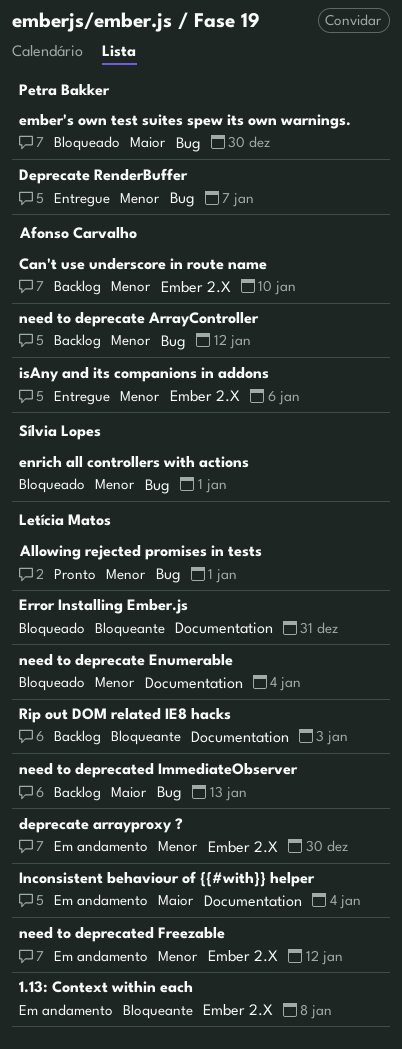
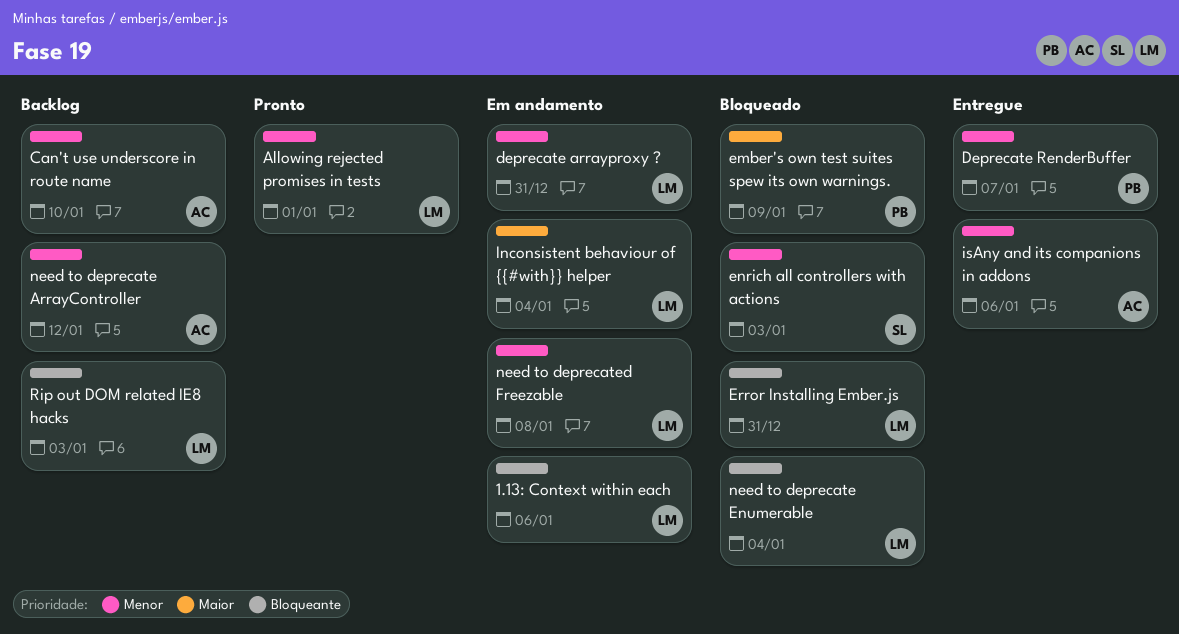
1.13: Context within each, due: Jan 8 -> Jan 6
deprecate arrayproxy ?, due: Dec 30 -> Dec 31
ember's own test suites spew its own warnings., due: Dec 30 -> Jan 9
enrich all controllers with actions, due: Jan 1 -> Jan 3
need to deprecate Enumerable, priority: Menor -> Bloqueante
need to deprecated Freezable, due: Jan 12 -> Jan 8
need to deprecated ImmediateObserver: present -> none

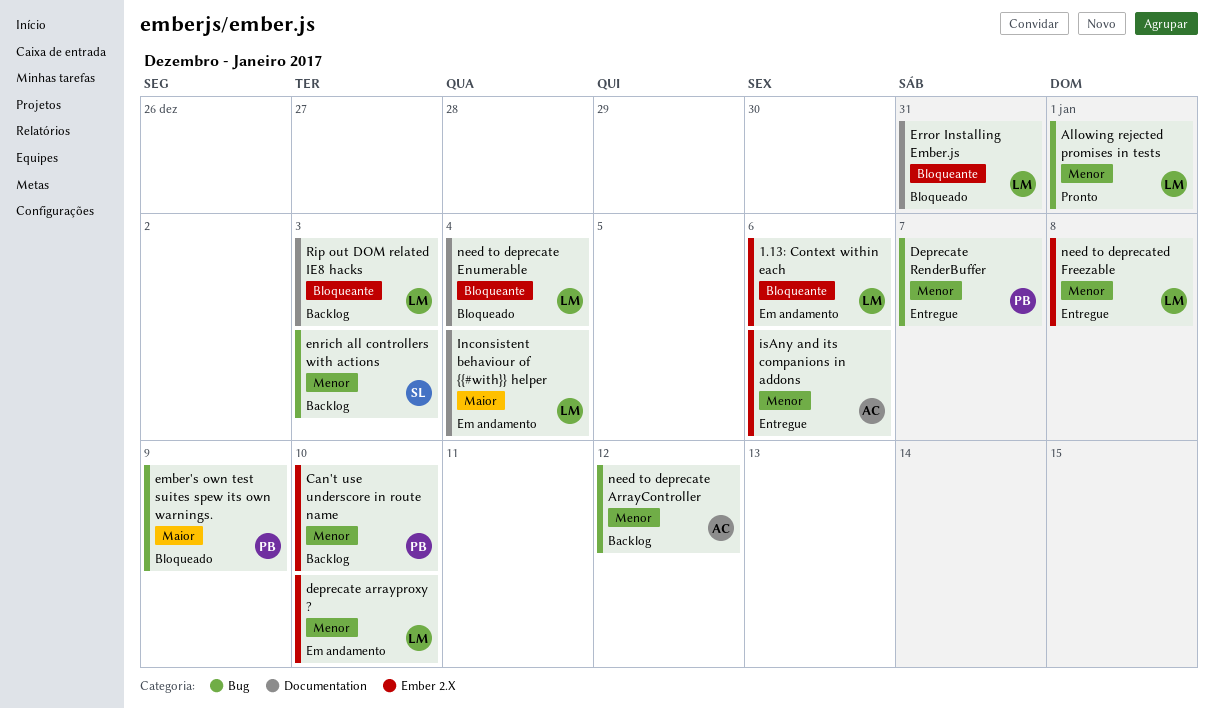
Can't use underscore in route name, owner: AC -> PB
deprecate arrayproxy ?, due: Dec 31 -> Jan 10
enrich all controllers with actions, status: Bloqueado -> Backlog
need to deprecated Freezable, status: Em andamento -> Entregue

